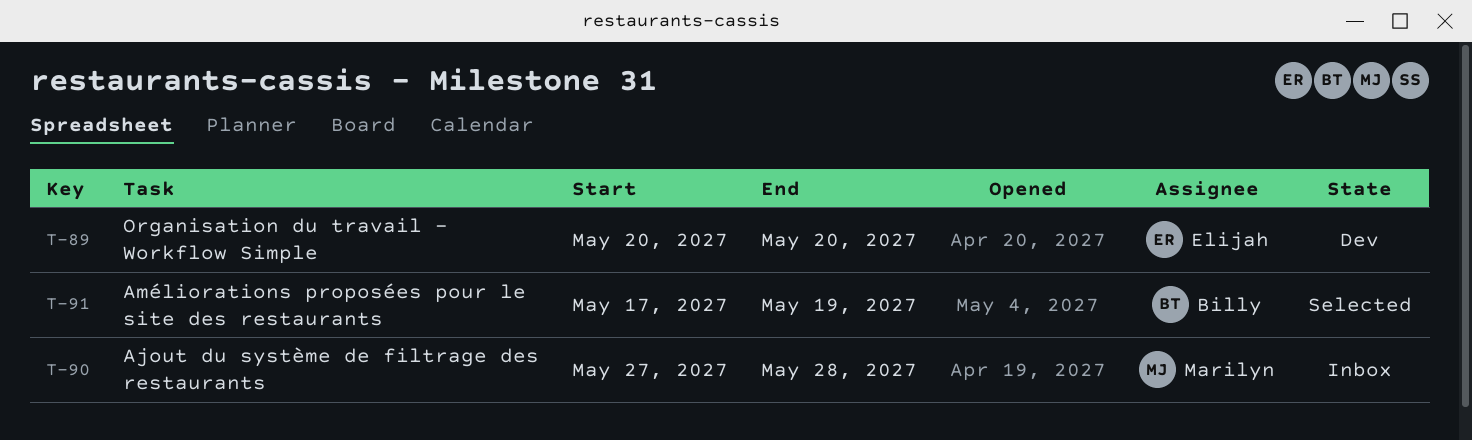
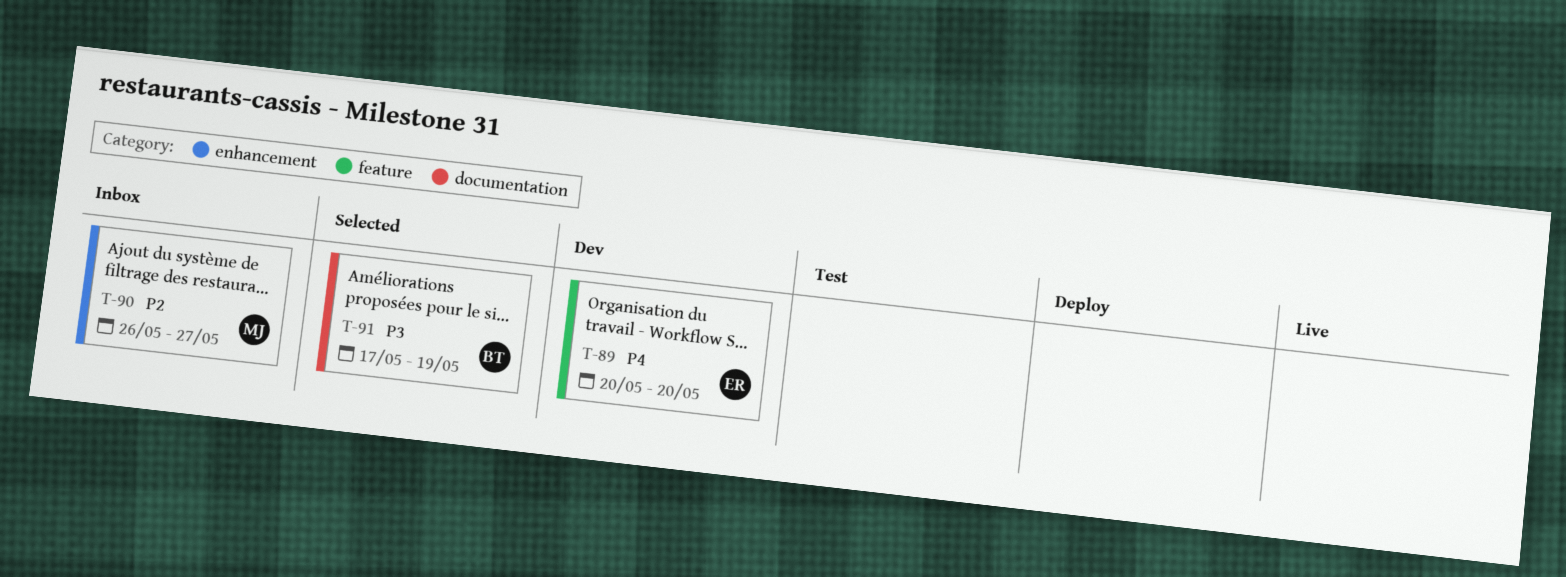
T-90, start: May 27 -> May 26
T-90, due: May 28 -> May 27

